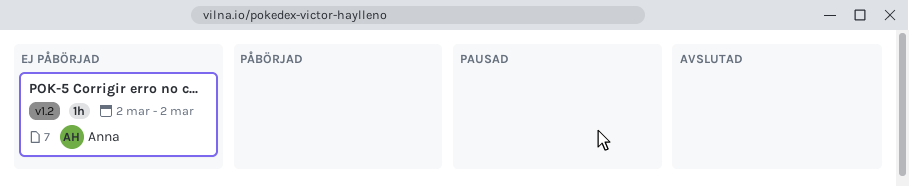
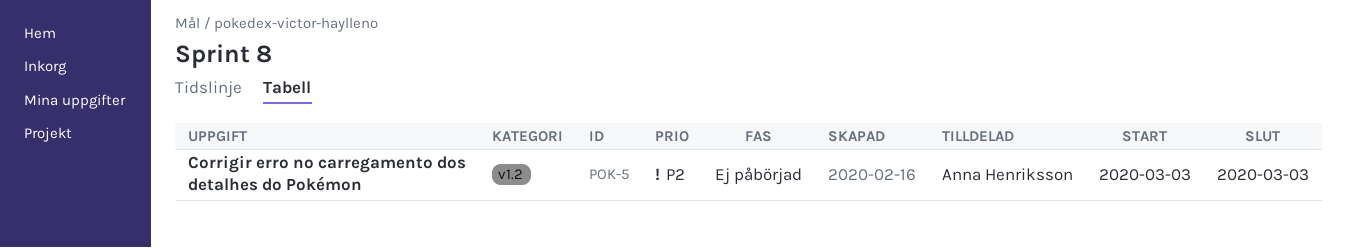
POK-5, start: Mar 2 -> Mar 3
POK-5, due: Mar 2 -> Mar 3

